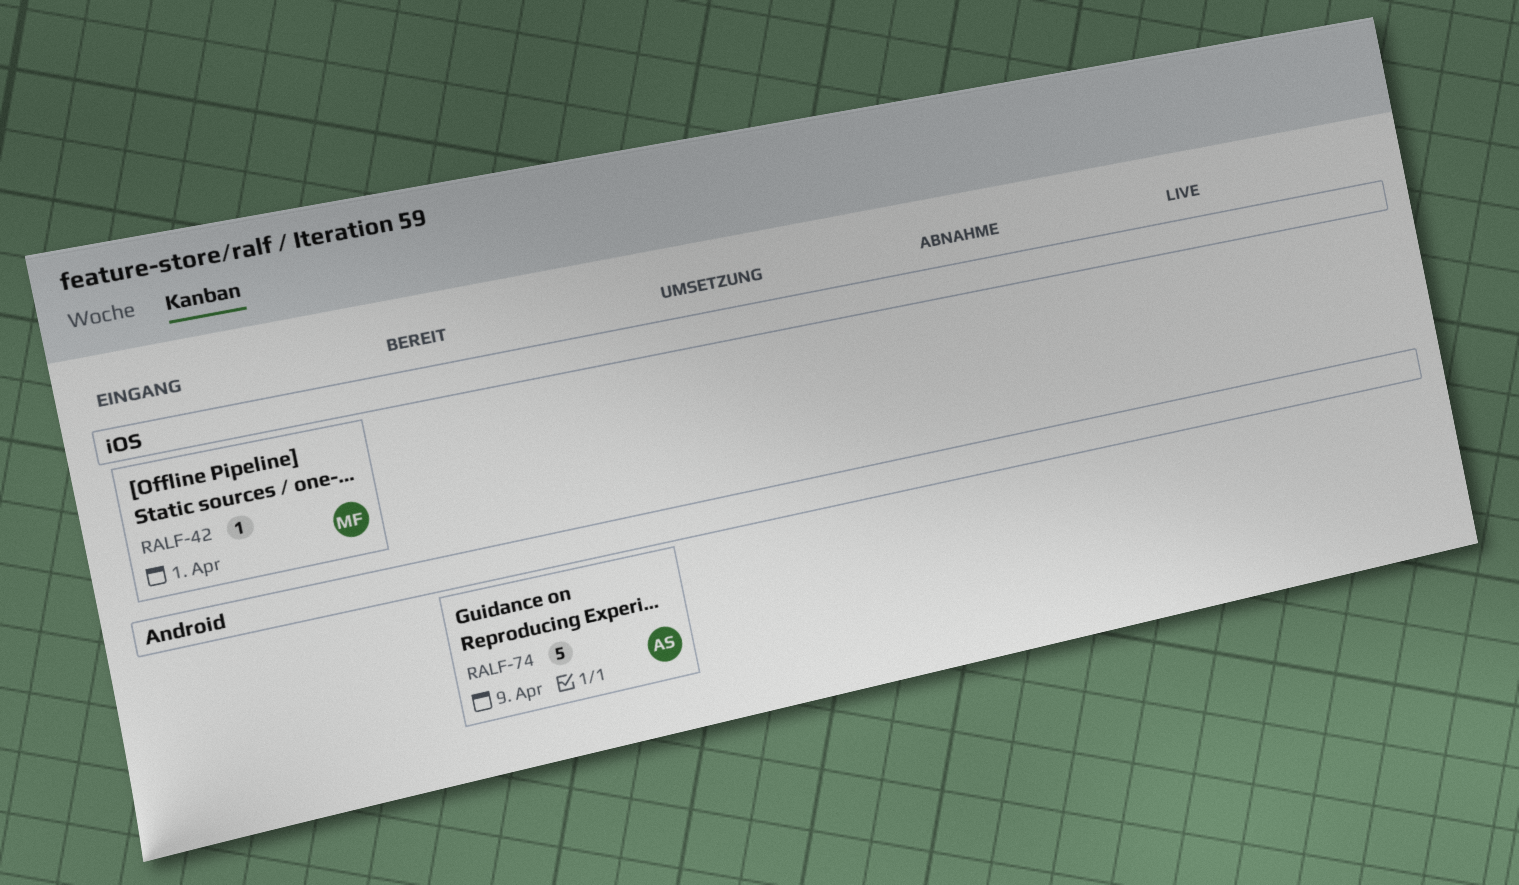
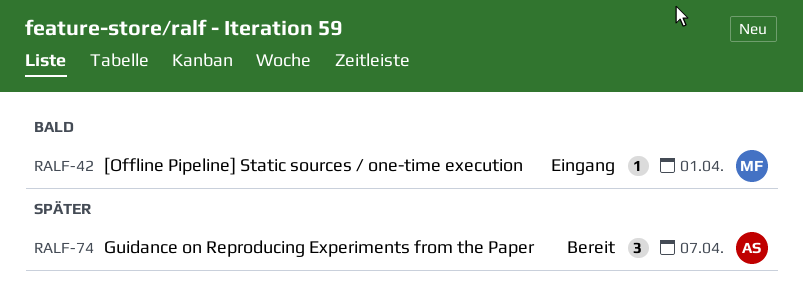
RALF-74, estimate: 5 -> 3
RALF-74, due: Apr 9 -> Apr 7

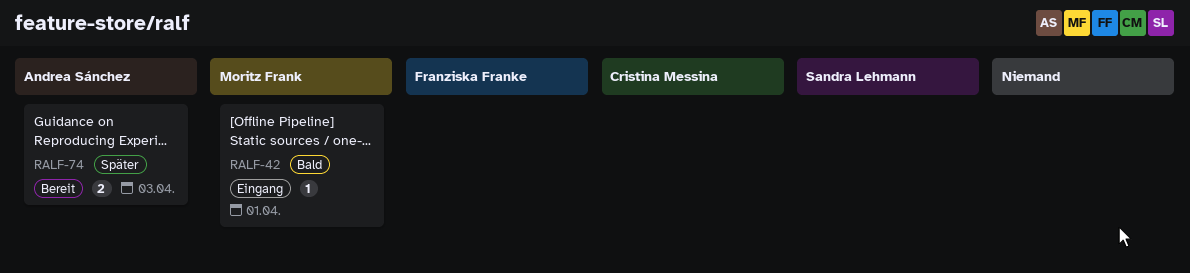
RALF-74, estimate: 3 -> 2
RALF-74, due: Apr 7 -> Apr 3

